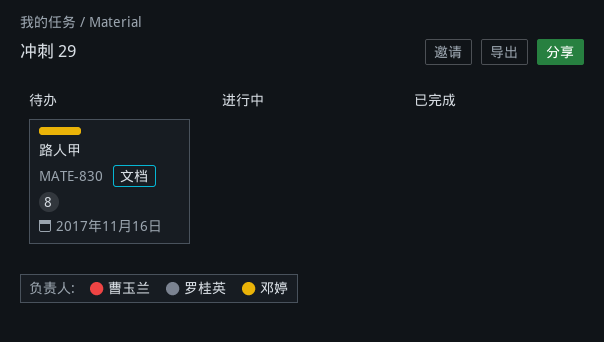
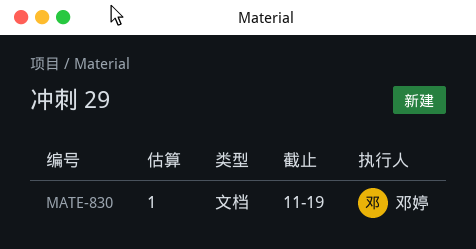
MATE-830, estimate: 8 -> 1
MATE-830, due: Nov 16 -> Nov 19

